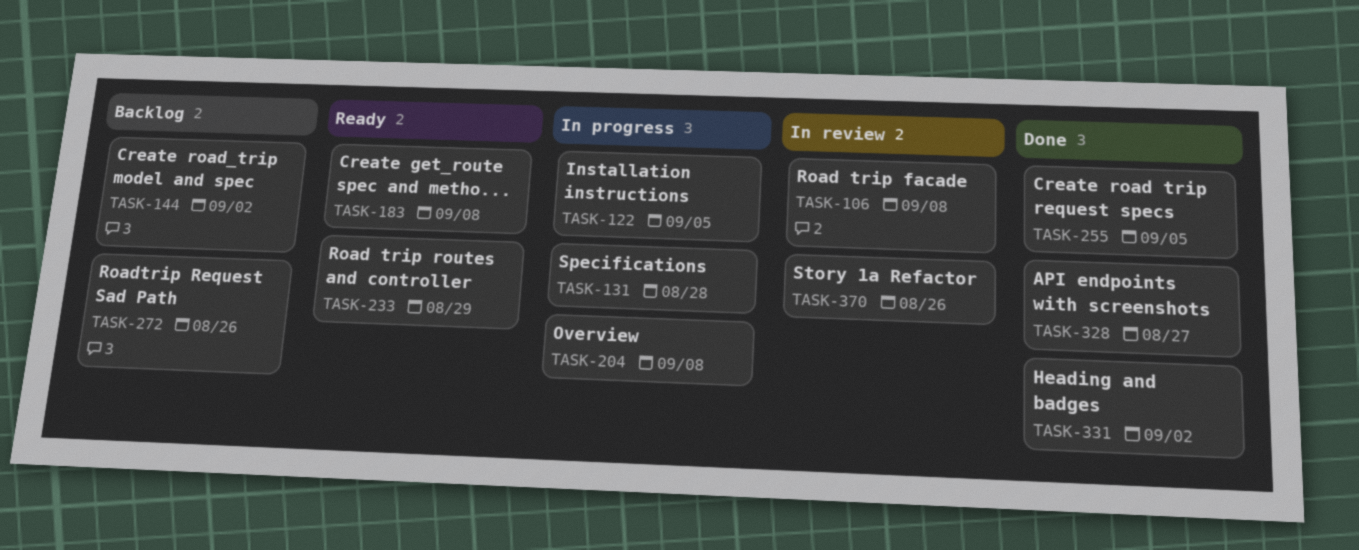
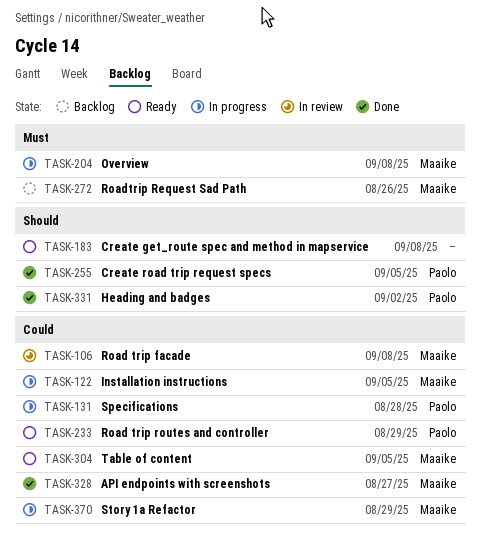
TASK-144: present -> none
TASK-304: none -> present
TASK-370, status: In review -> In progress
TASK-370, due: Aug 26 -> Aug 29

